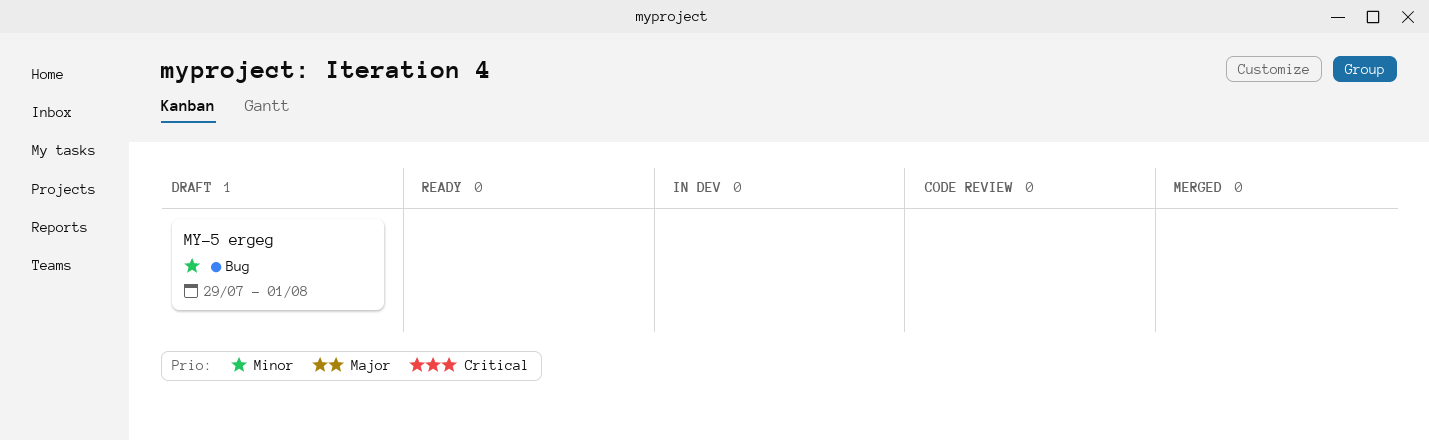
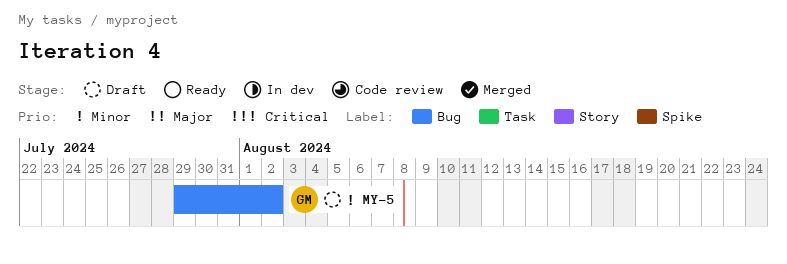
MY-5, due: Aug 1 -> Aug 2

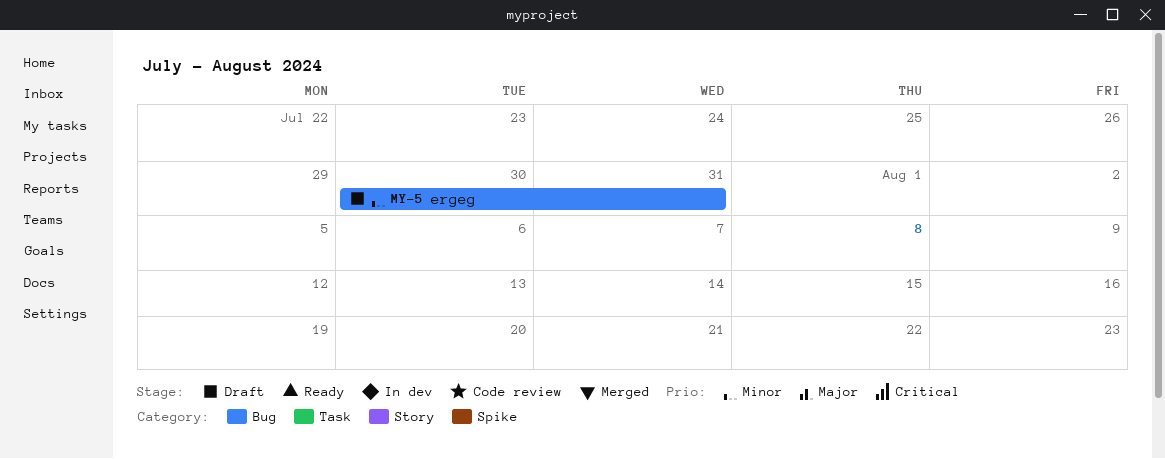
MY-5, start: Jul 29 -> Jul 30
MY-5, due: Aug 2 -> Jul 31

